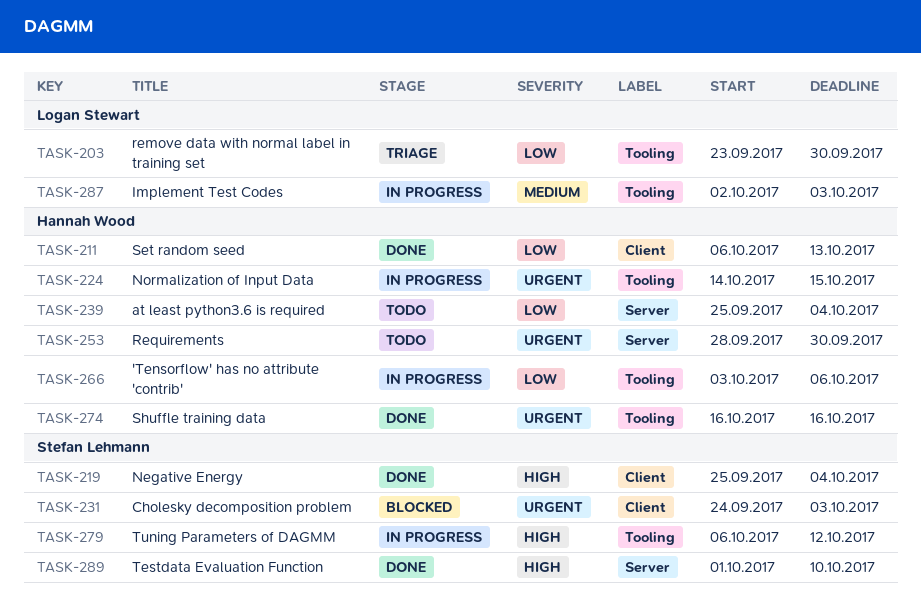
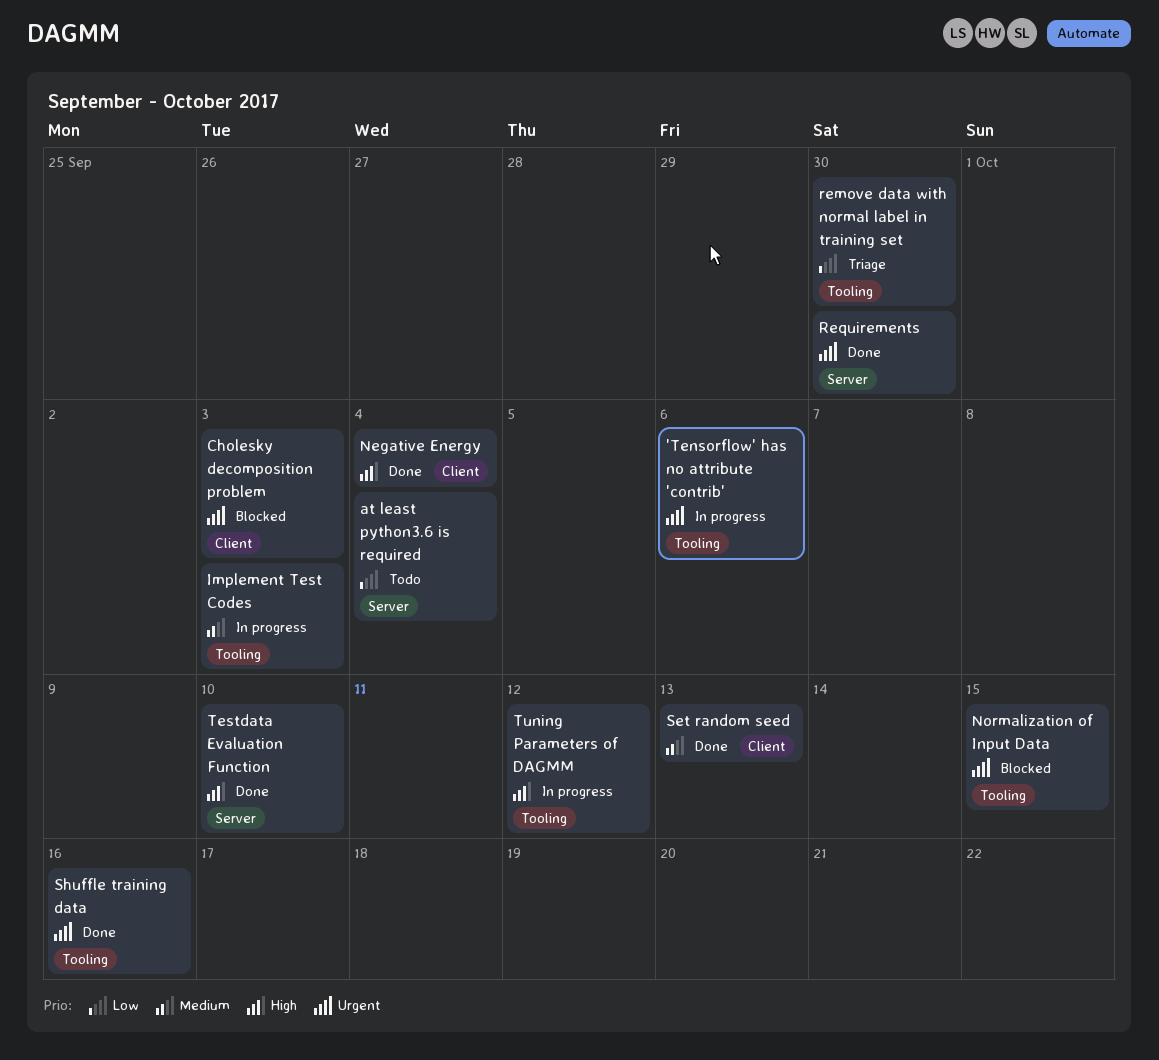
'Tensorflow' has no attribute 'contrib', priority: Low -> Urgent
Normalization of Input Data, status: In progress -> Blocked
Requirements, status: Todo -> Done
Set random seed, priority: Low -> Medium

